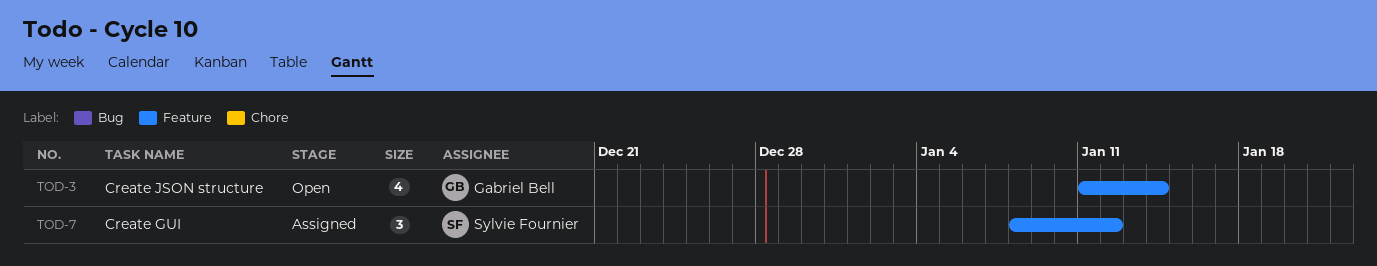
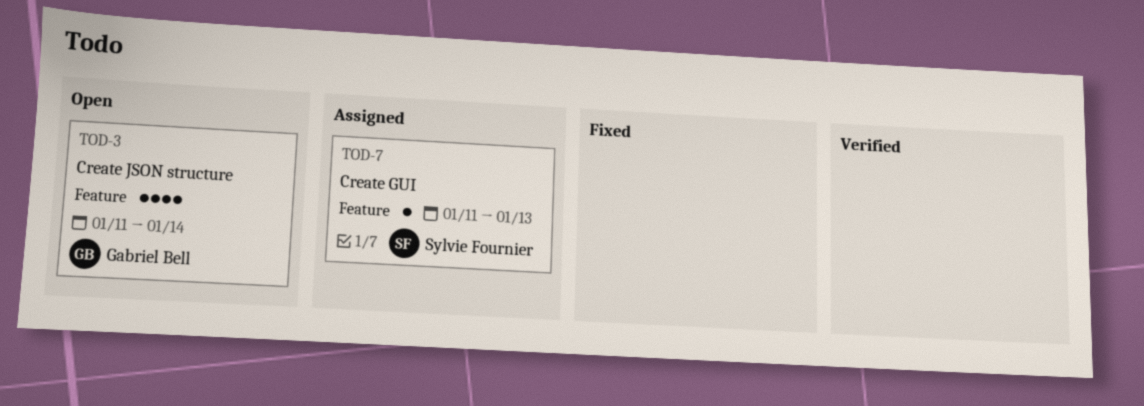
TOD-7, estimate: 3 -> 1
TOD-7, start: Jan 8 -> Jan 11
TOD-7, due: Jan 12 -> Jan 13

